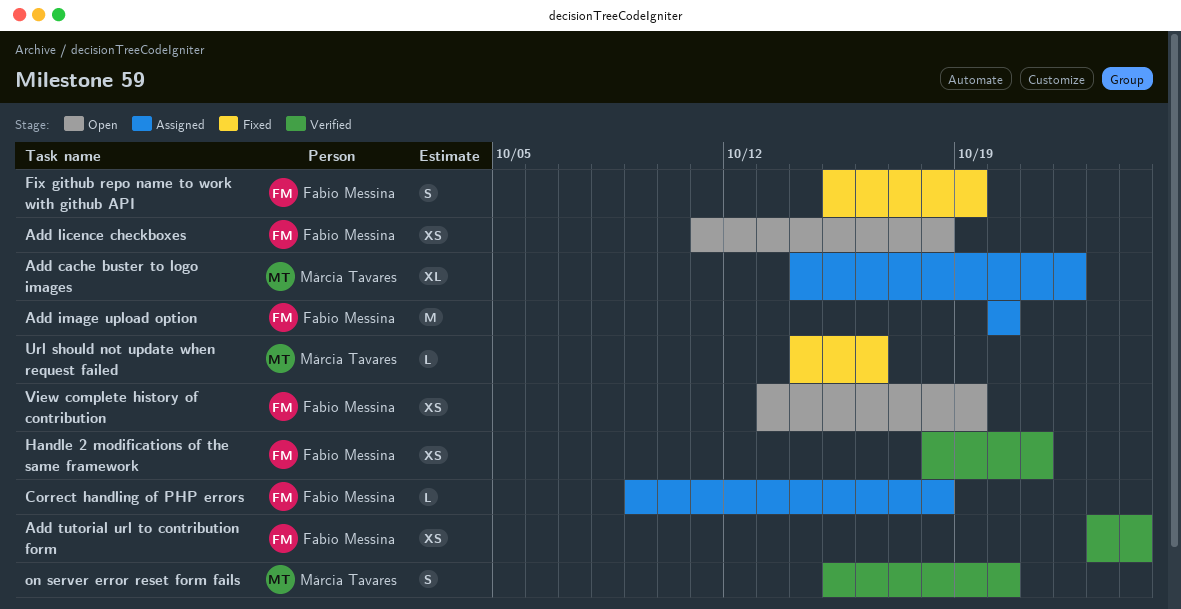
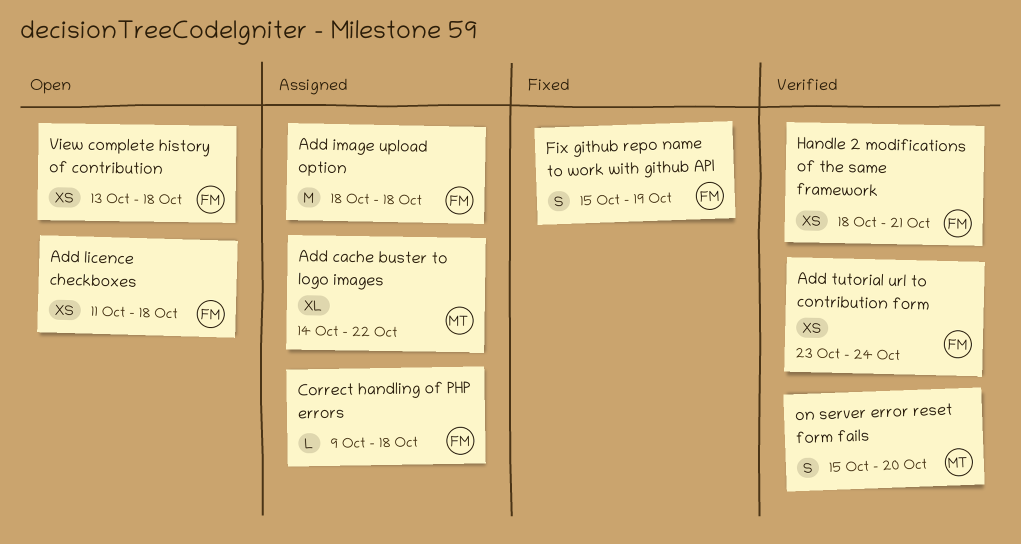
Add image upload option, start: Oct 20 -> Oct 18
Add image upload option, due: Oct 20 -> Oct 18
Url should not update when request failed: present -> none
View complete history of contribution, due: Oct 19 -> Oct 18

